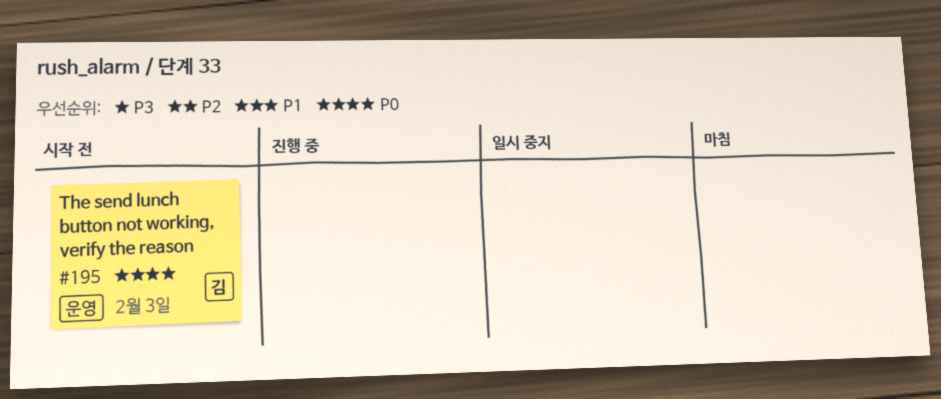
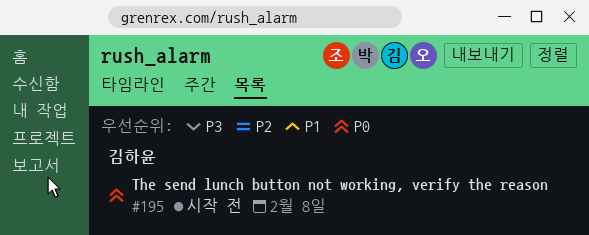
#195, due: Feb 3 -> Feb 8

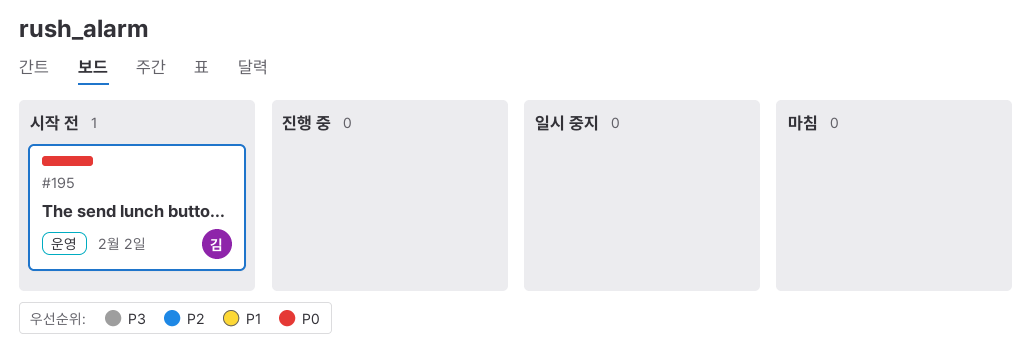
#195, due: Feb 8 -> Feb 2

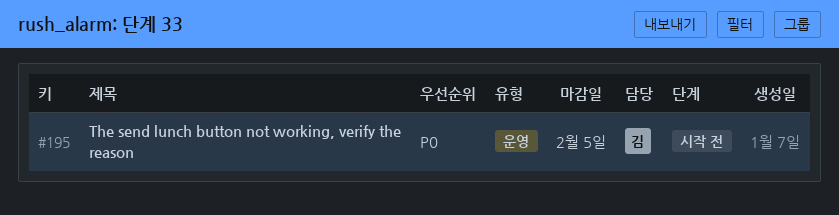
#195, due: Feb 2 -> Feb 5

